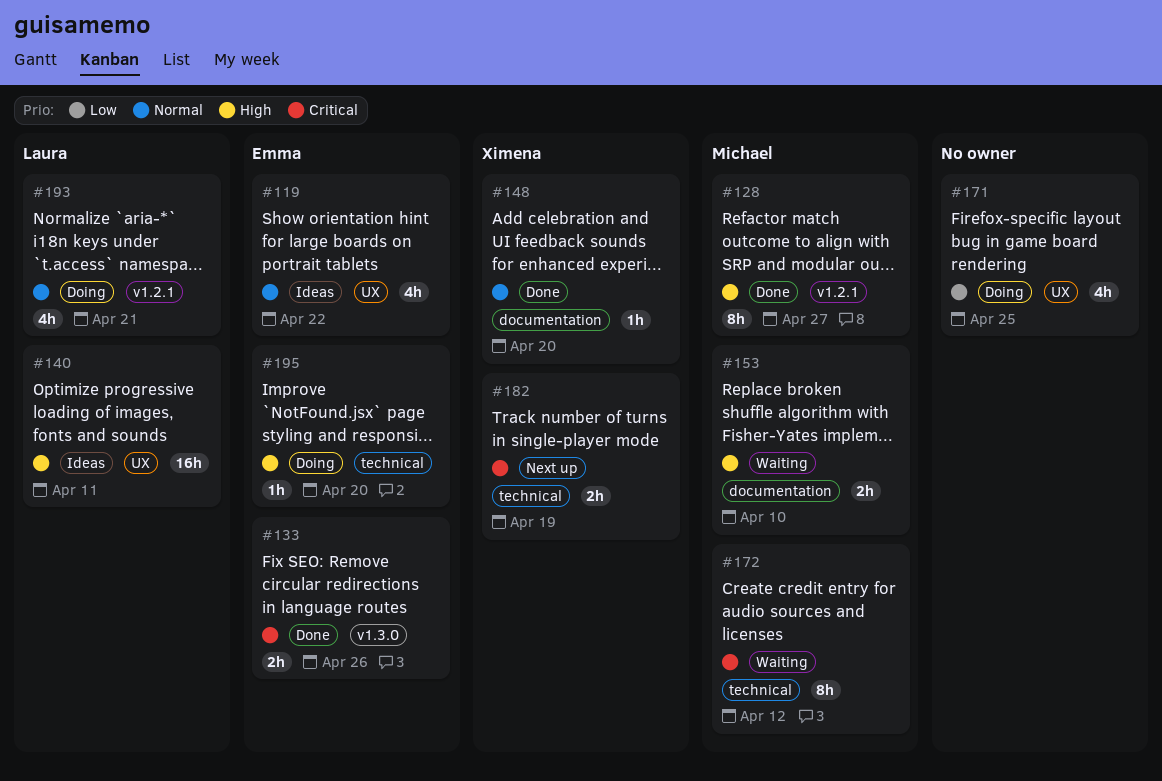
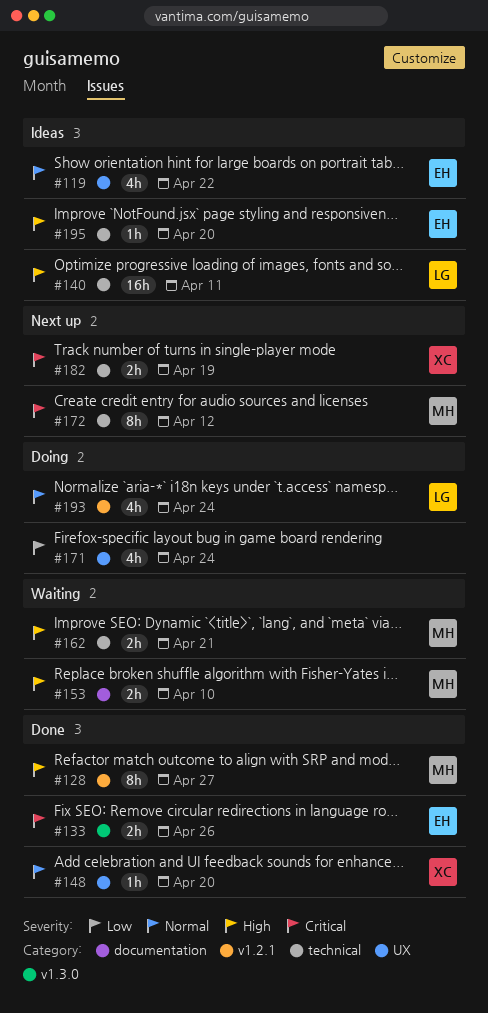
#140, label: UX -> technical
#148, label: documentation -> UX
#162: none -> present
#171, due: Apr 25 -> Apr 24
#172, status: Waiting -> Next up
#193, due: Apr 21 -> Apr 24
#195, status: Doing -> Ideas

